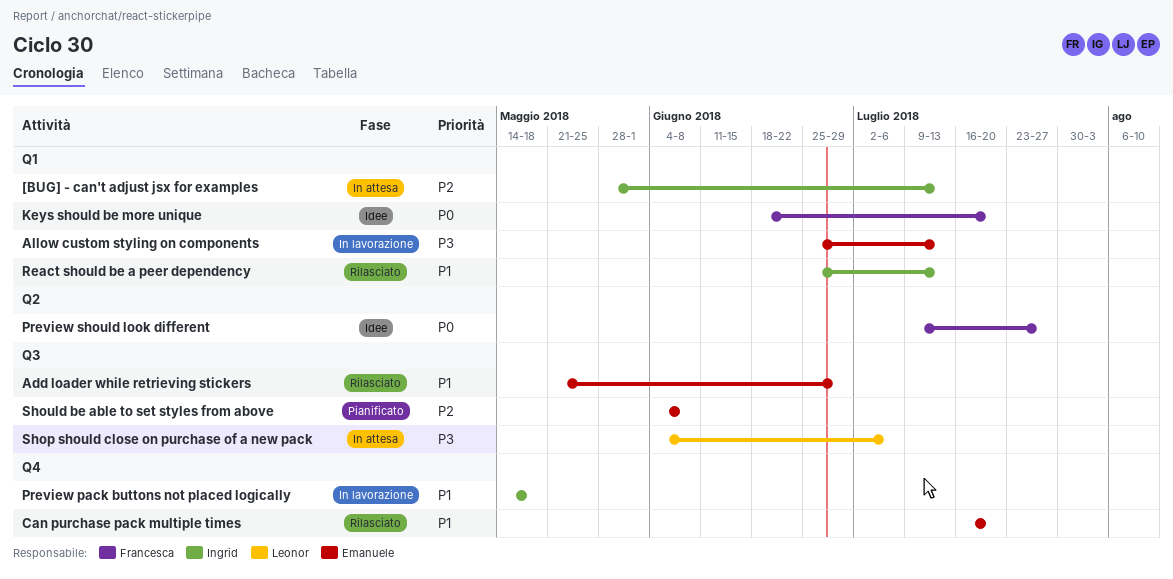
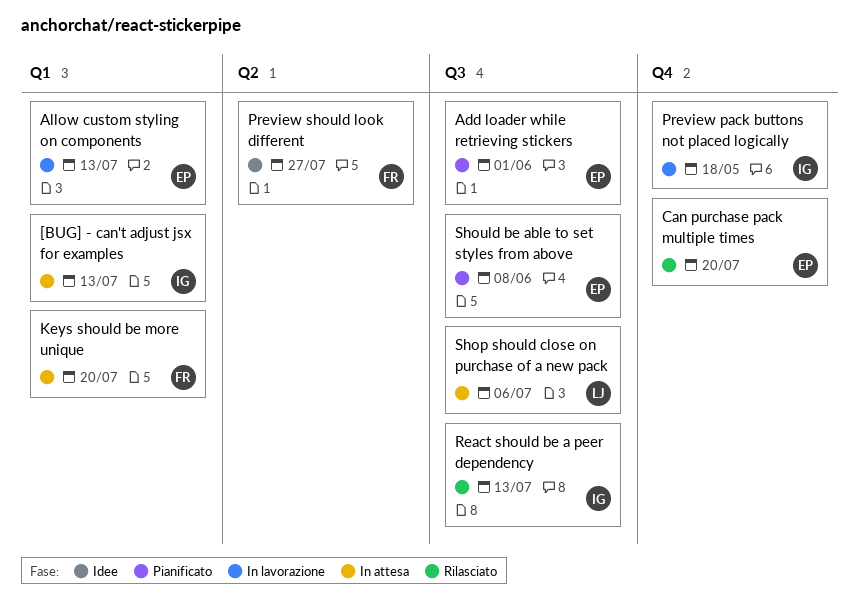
Add loader while retrieving stickers, status: Rilasciato -> Pianificato
Add loader while retrieving stickers, due: Jun 29 -> Jun 1
Keys should be more unique, status: Idee -> In attesa
React should be a peer dependency, label: Q1 -> Q3

